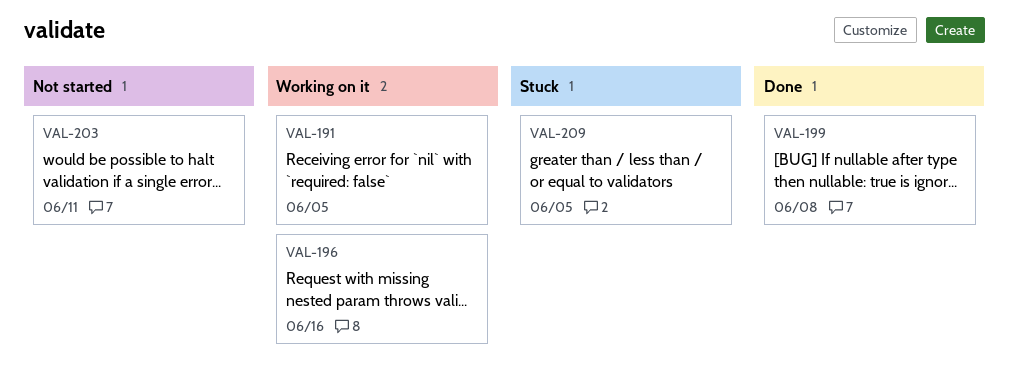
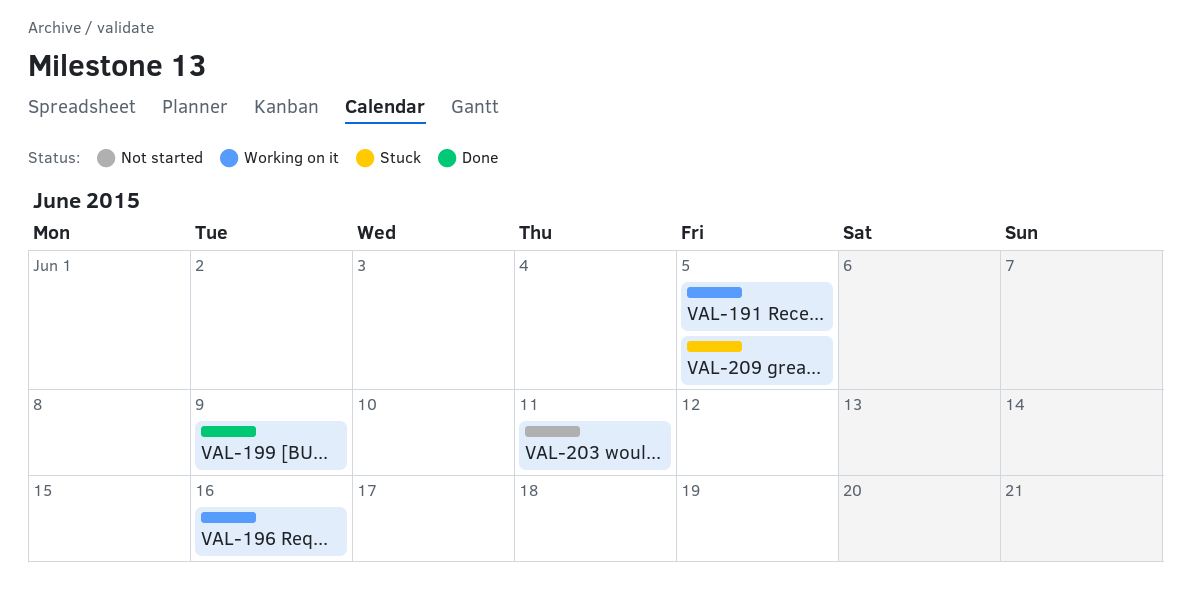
VAL-199, due: Jun 8 -> Jun 9

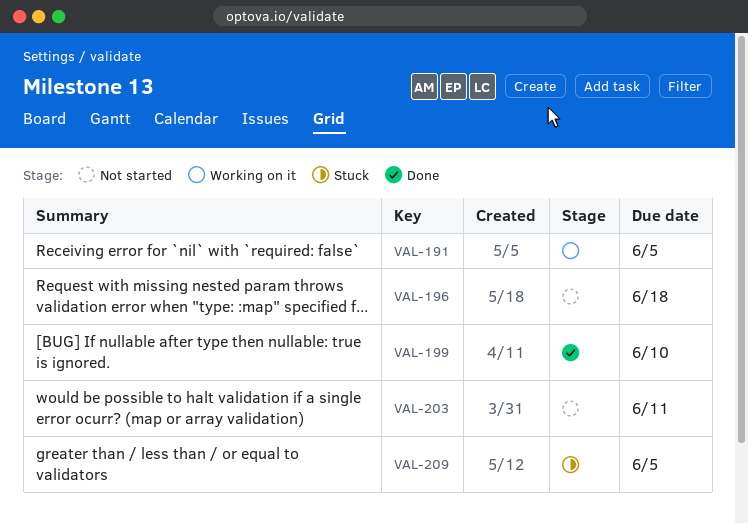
VAL-196, status: Working on it -> Not started
VAL-196, due: Jun 16 -> Jun 18
VAL-199, due: Jun 9 -> Jun 10

